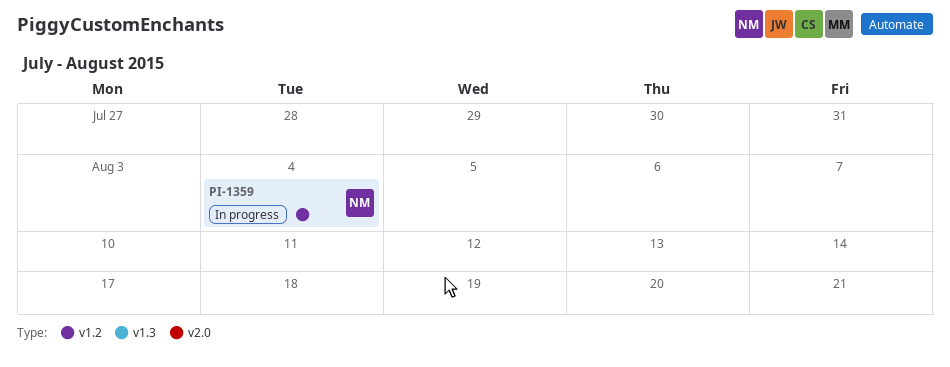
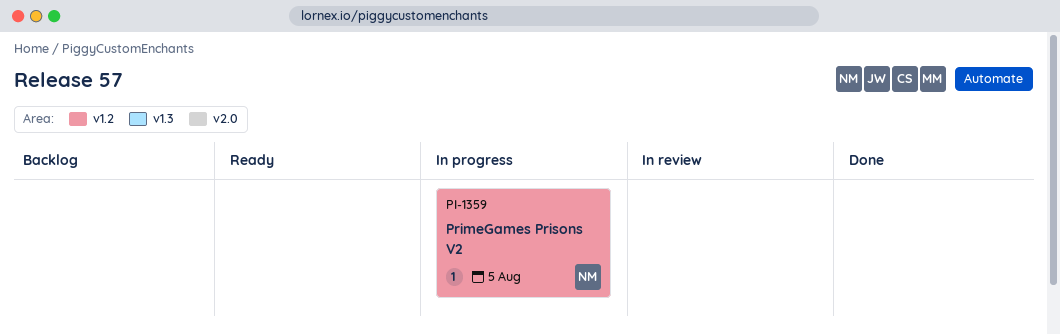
PI-1359, due: Aug 4 -> Aug 5

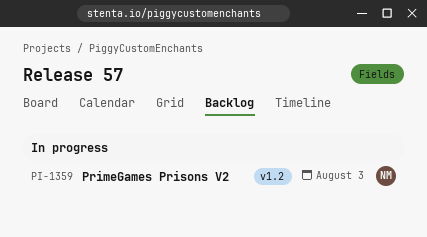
PI-1359, due: Aug 5 -> Aug 3

